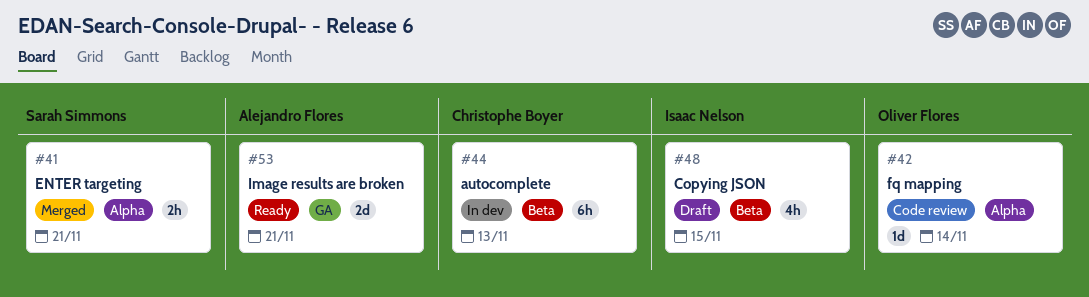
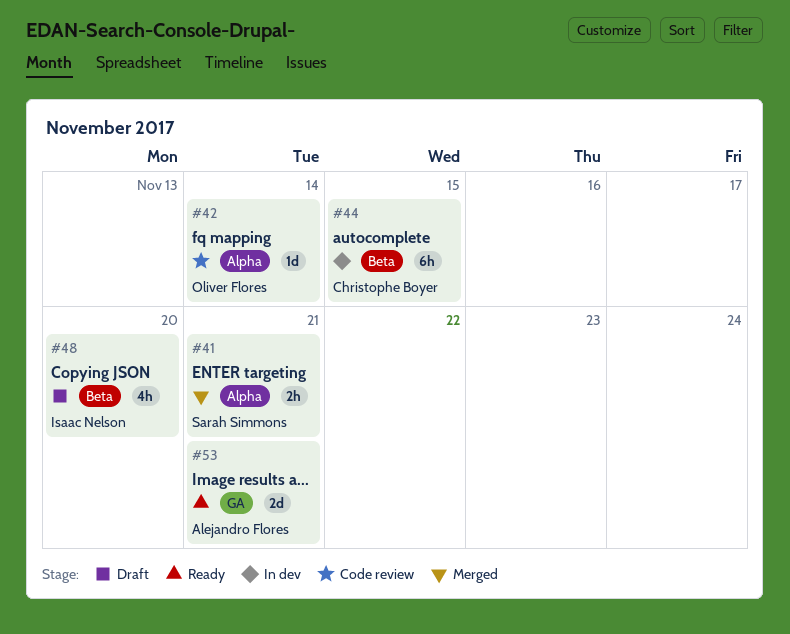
#44, due: Nov 13 -> Nov 15
#48, due: Nov 15 -> Nov 20

